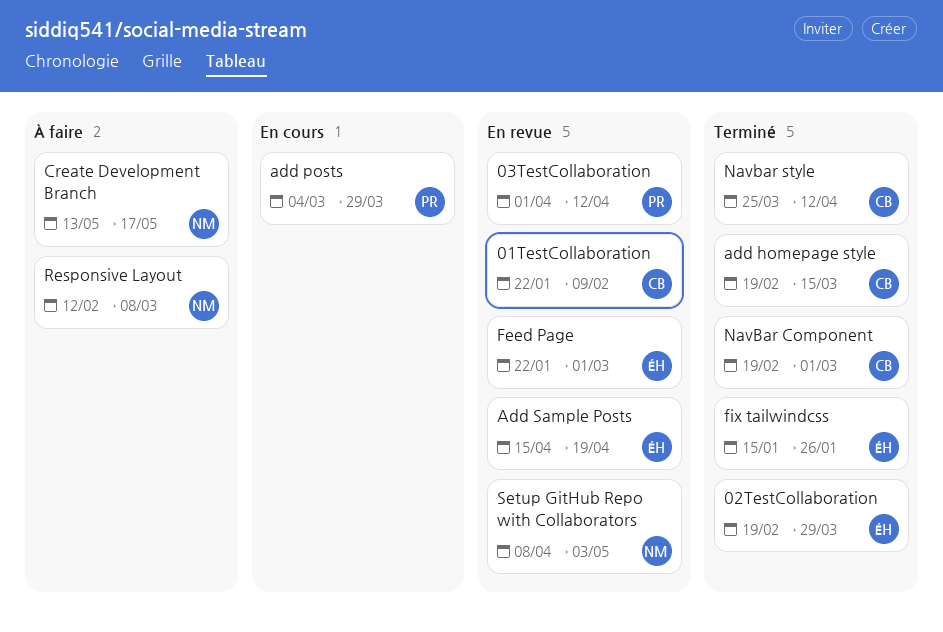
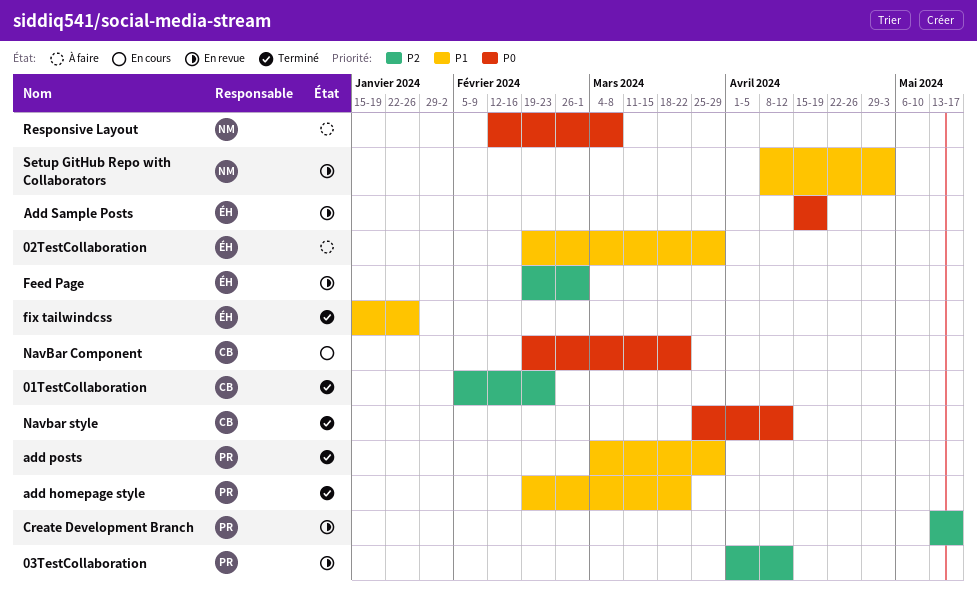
01TestCollaboration, status: En revue -> Terminé
01TestCollaboration, start: Jan 22 -> Feb 5
01TestCollaboration, due: Feb 9 -> Feb 23
02TestCollaboration, status: Terminé -> À faire
add homepage style, owner: CB -> PR
add homepage style, due: Mar 15 -> Mar 22
add posts, status: En cours -> Terminé
Create Development Branch, status: À faire -> En revue
Create Development Branch, owner: NM -> PR
Feed Page, start: Jan 22 -> Feb 19
NavBar Component, status: Terminé -> En cours
NavBar Component, due: Mar 1 -> Mar 22

